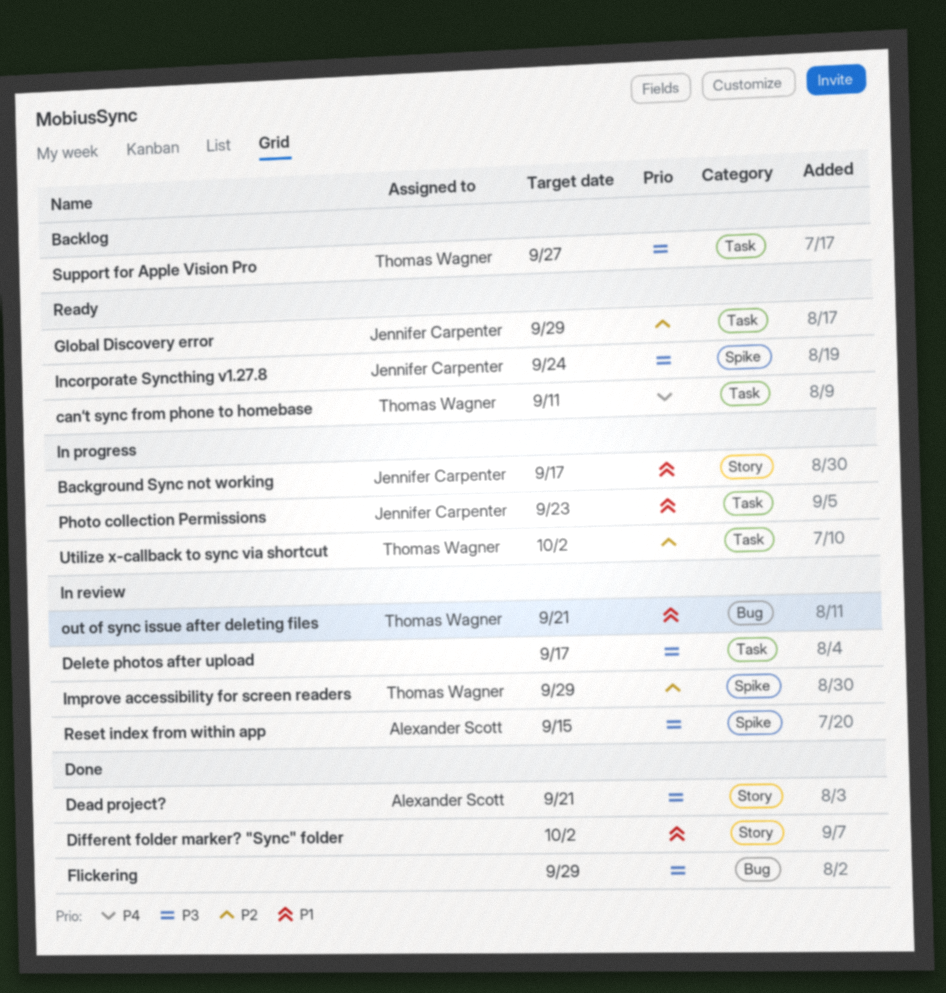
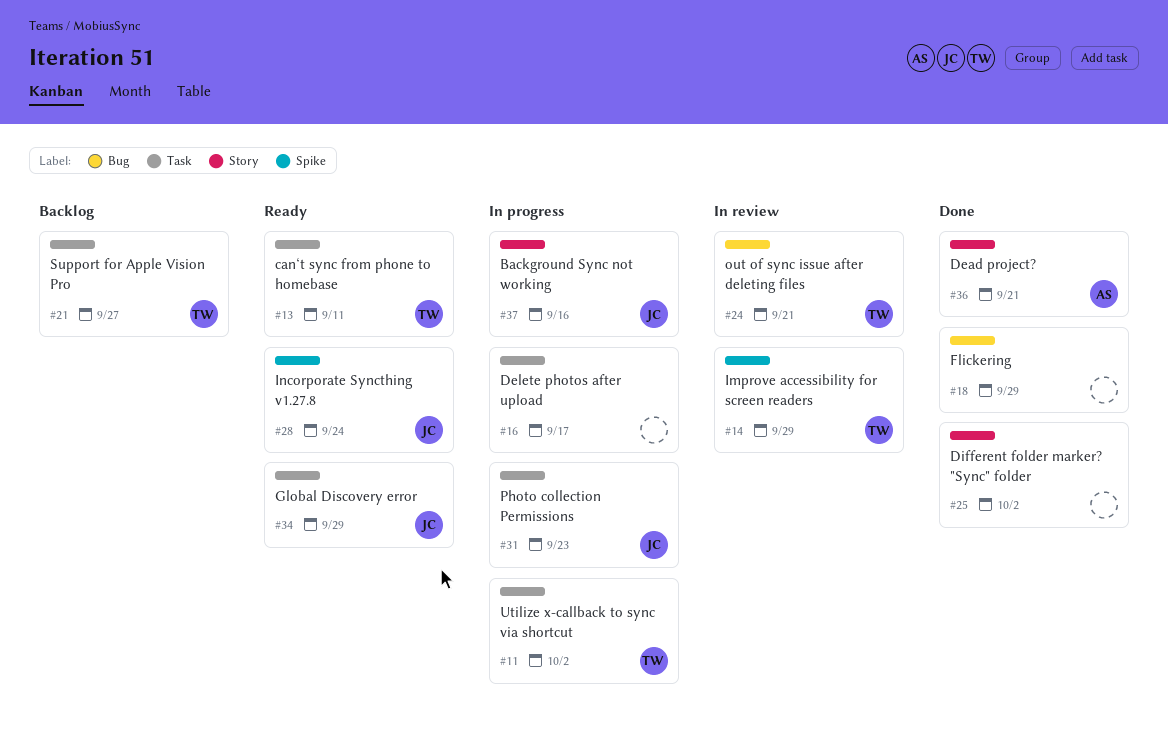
Background Sync not working, due: Sep 17 -> Sep 16
Delete photos after upload, status: In review -> In progress
Reset index from within app: present -> none

